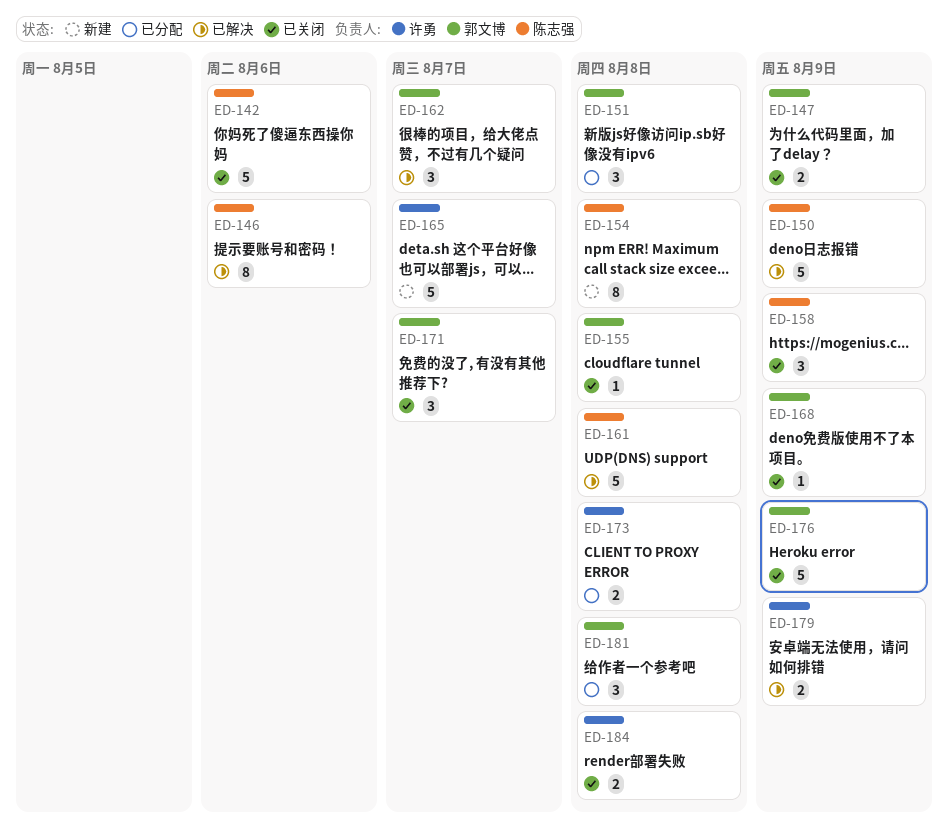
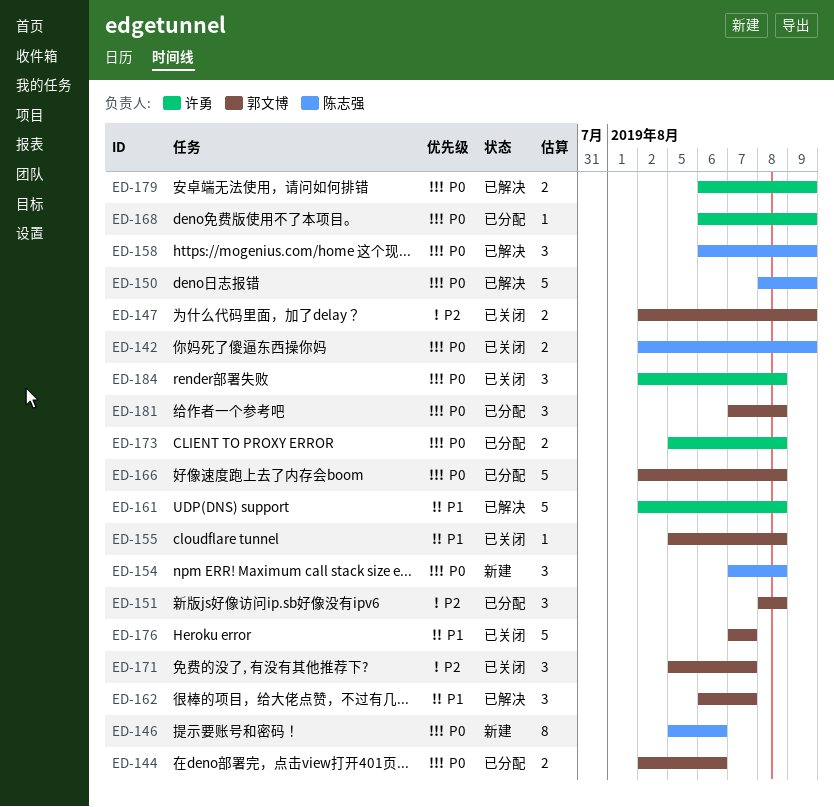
ED-142, estimate: 5 -> 2
ED-142, due: Aug 6 -> Aug 9
ED-144: none -> present
ED-146, status: 已解决 -> 新建
ED-154, estimate: 8 -> 3
ED-158, status: 已关闭 -> 已解决
ED-161, owner: 陈志强 -> 许勇
ED-165: present -> none
ED-166: none -> present
ED-168, status: 已关闭 -> 已分配
ED-168, owner: 郭文博 -> 许勇
ED-176, due: Aug 9 -> Aug 7
ED-184, estimate: 2 -> 3

